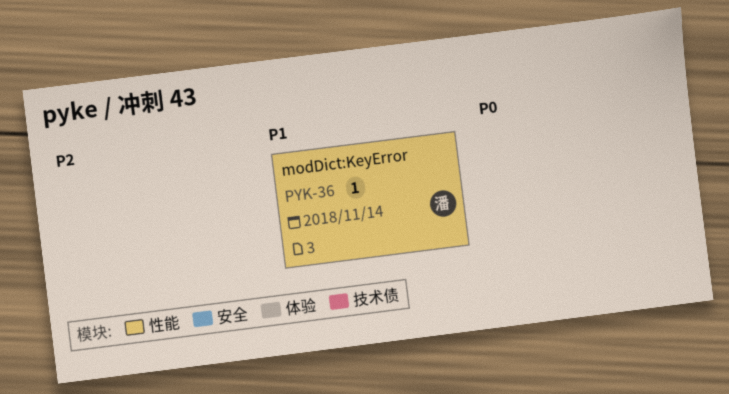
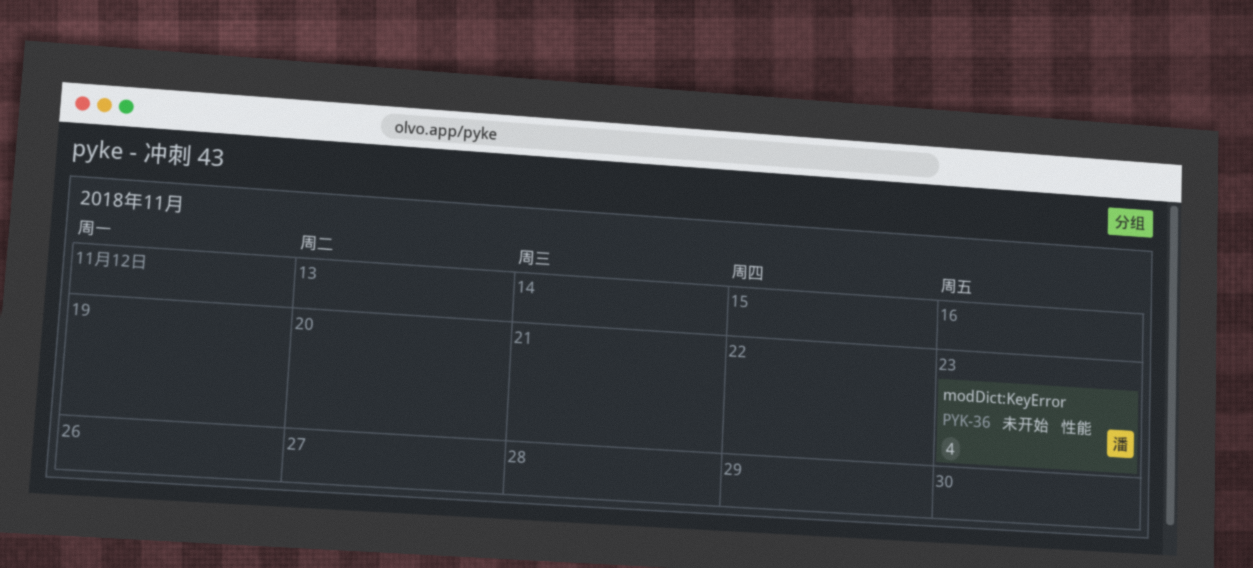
PYK-36, estimate: 1 -> 4
PYK-36, due: Nov 14 -> Nov 23

